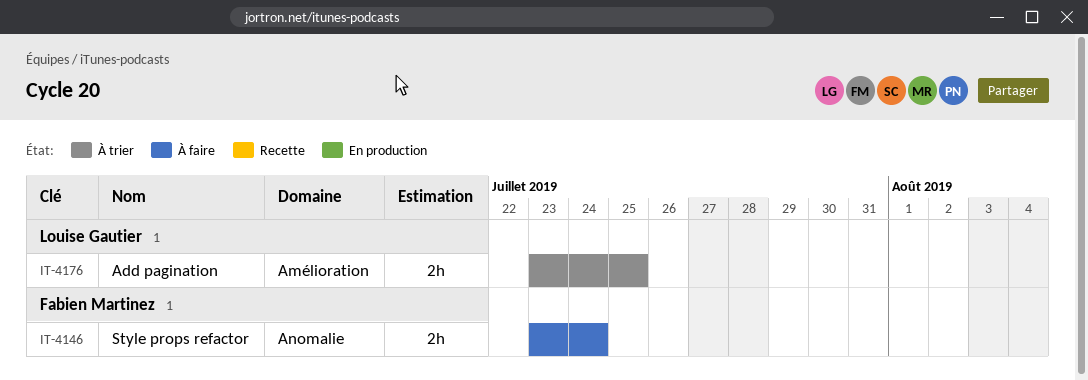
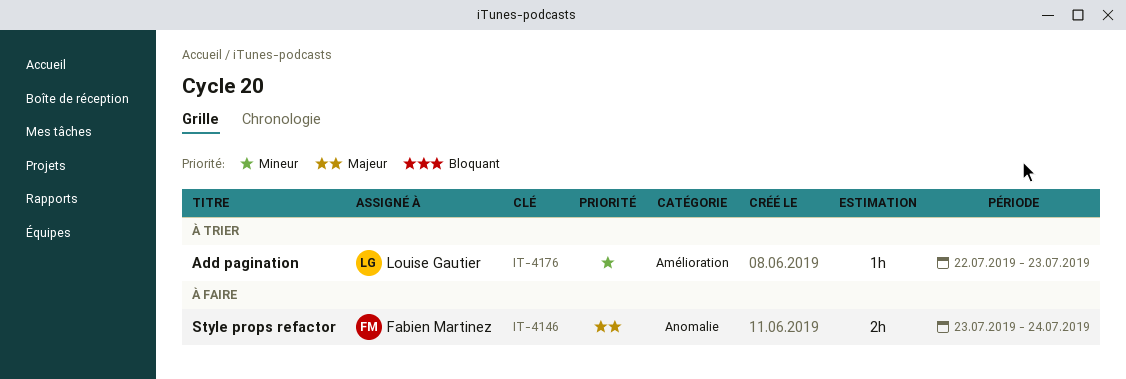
IT-4176, estimate: 2h -> 1h
IT-4176, start: Jul 23 -> Jul 22
IT-4176, due: Jul 25 -> Jul 23

